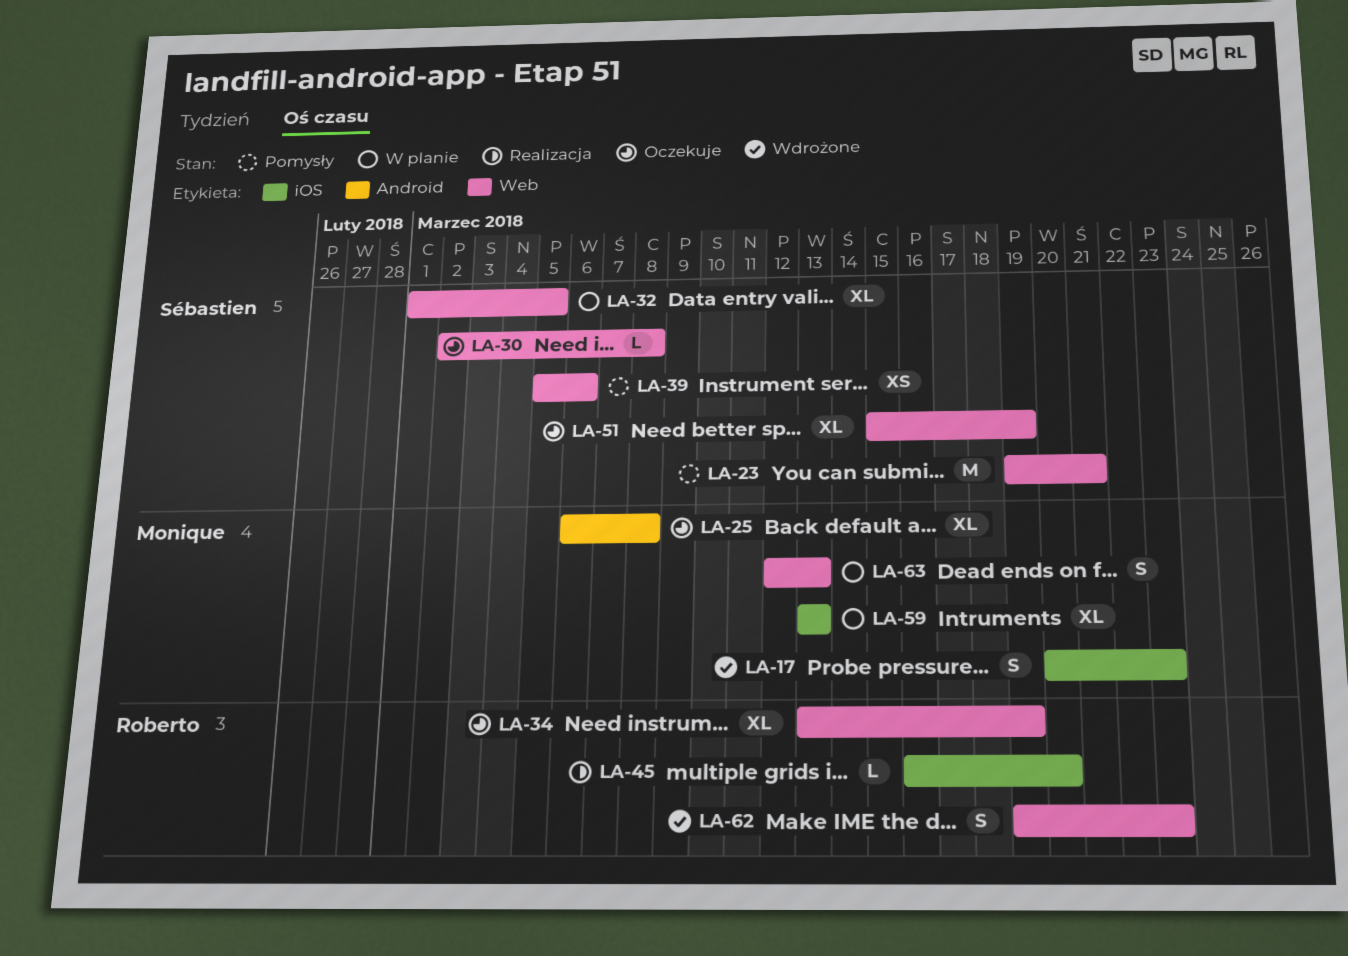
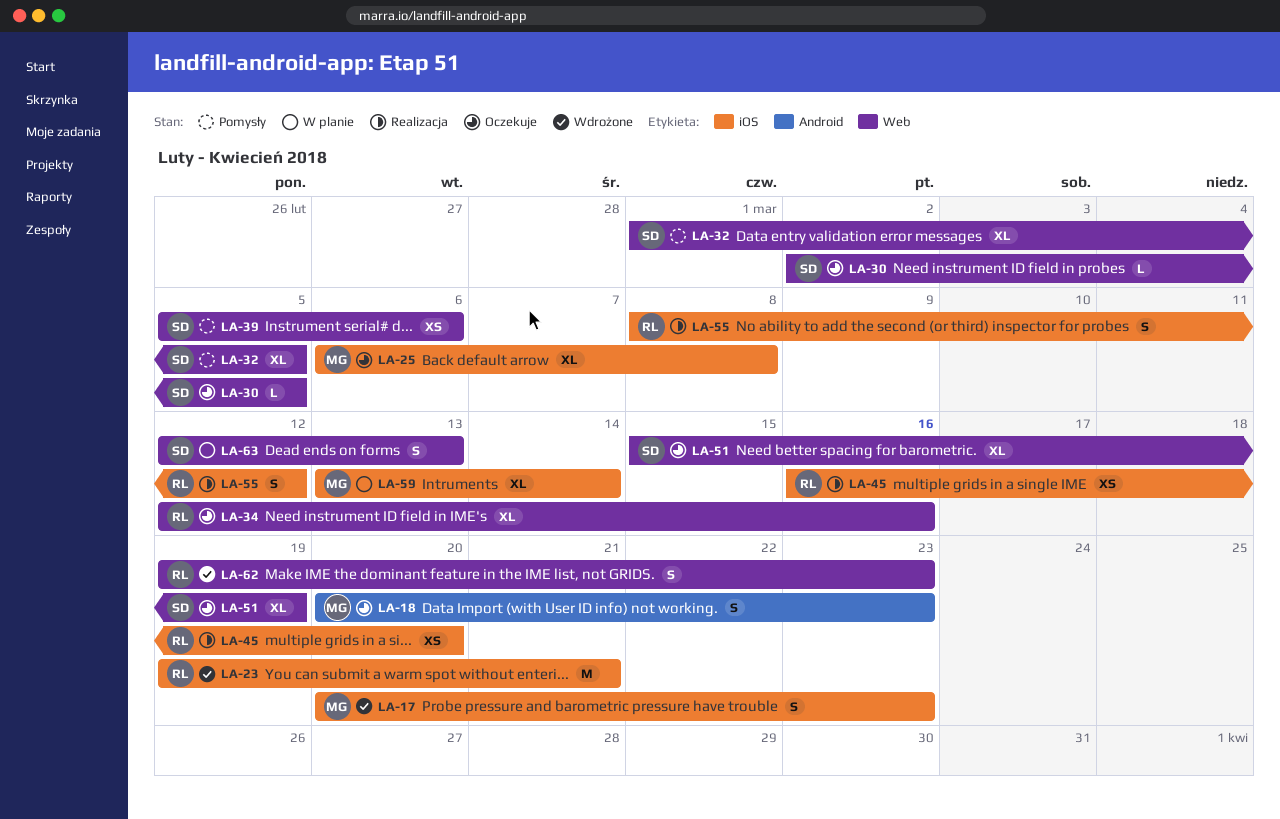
LA-18: none -> present
LA-23, status: Pomysły -> Wdrożone
LA-23, owner: Sébastien -> Roberto
LA-23, label: Web -> iOS
LA-25, label: Android -> iOS
LA-30, due: Mar 8 -> Mar 5
LA-32, status: W planie -> Pomysły
LA-34, start: Mar 13 -> Mar 12
LA-34, due: Mar 19 -> Mar 16
LA-45, estimate: L -> XS
LA-55: none -> present
LA-59, due: Mar 13 -> Mar 14
LA-63, owner: Monique -> Sébastien

